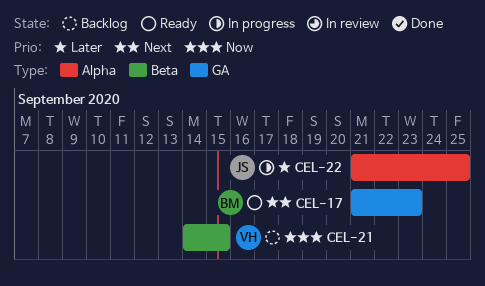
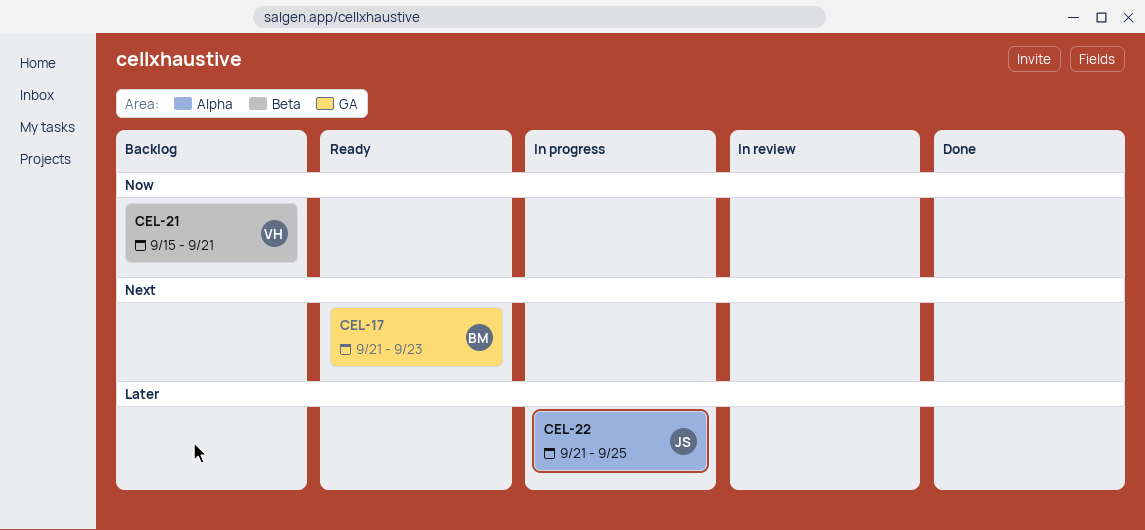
CEL-21, start: Sep 14 -> Sep 15
CEL-21, due: Sep 15 -> Sep 21

